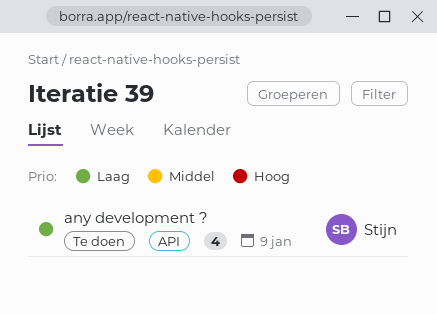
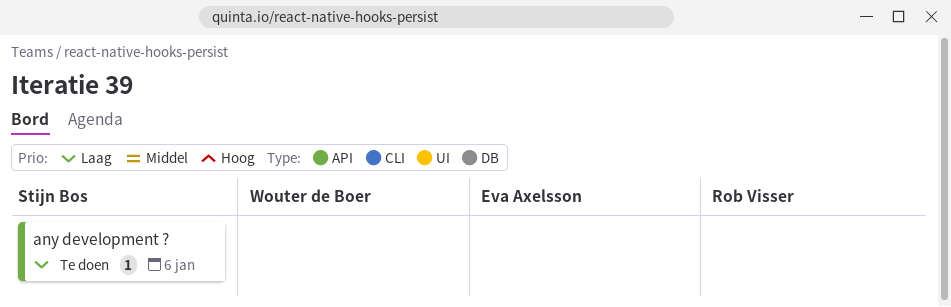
any development ?, estimate: 4 -> 1
any development ?, due: Jan 9 -> Jan 6

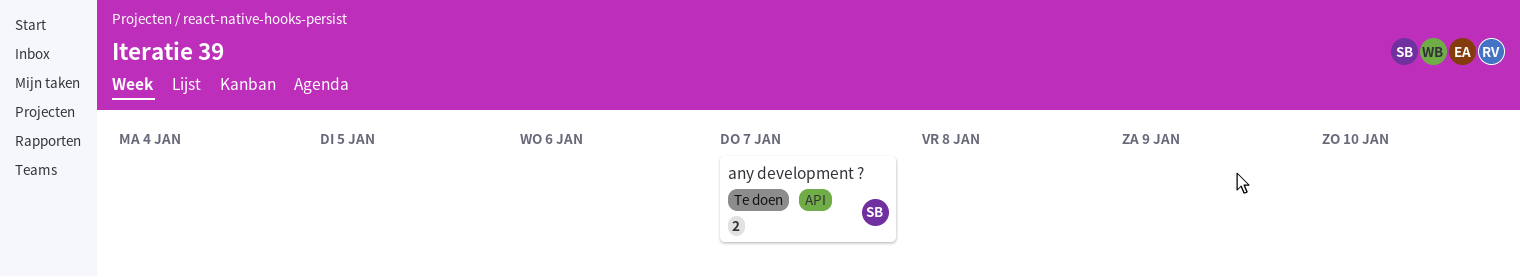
any development ?, estimate: 1 -> 2
any development ?, due: Jan 6 -> Jan 7

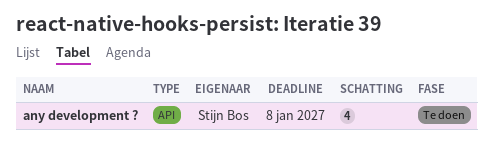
any development ?, estimate: 2 -> 4
any development ?, due: Jan 7 -> Jan 8

